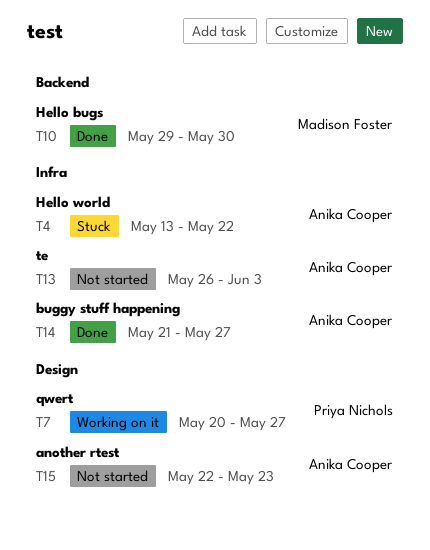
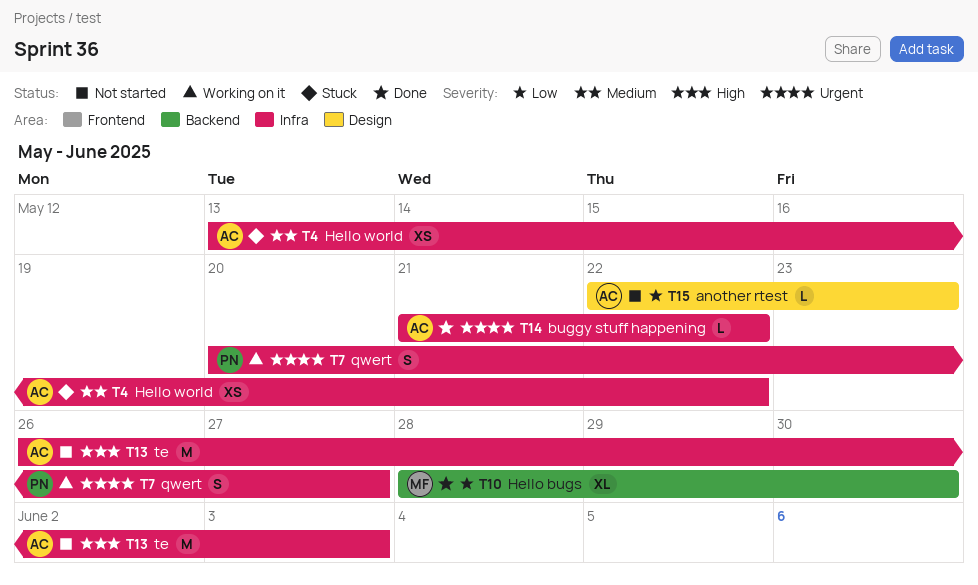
T7, label: Design -> Infra
T10, start: May 29 -> May 28
T14, due: May 27 -> May 22

